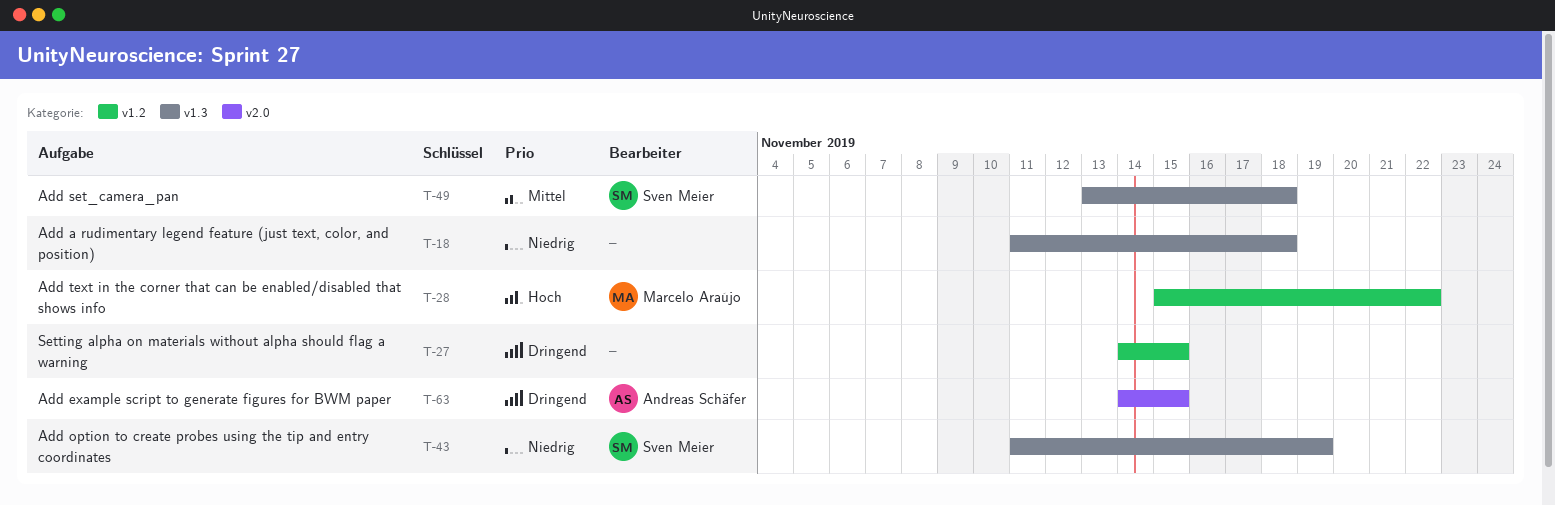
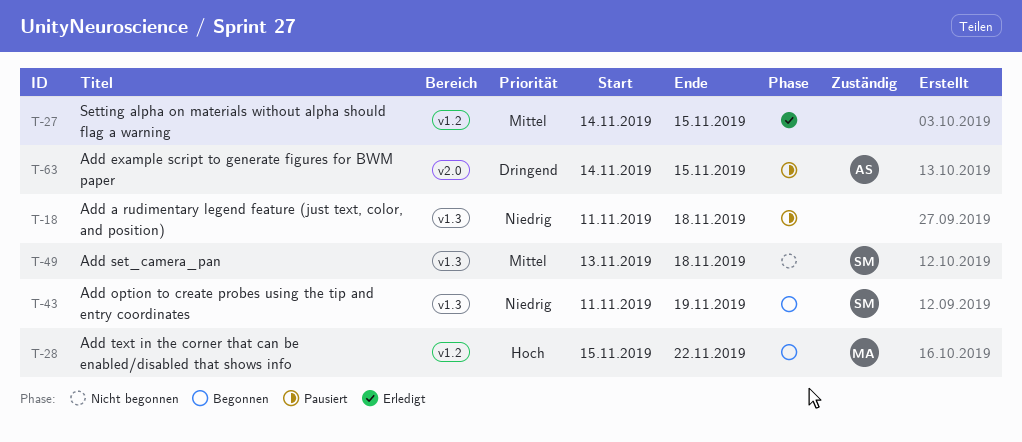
T-27, priority: Dringend -> Mittel

